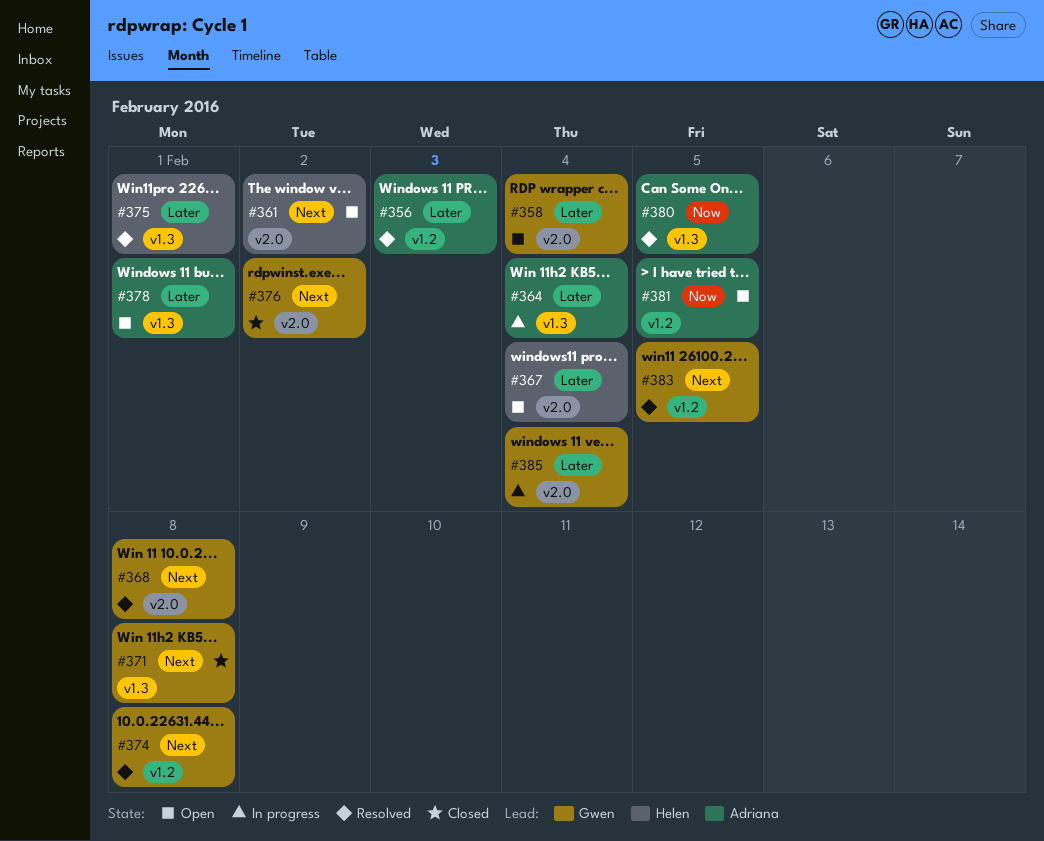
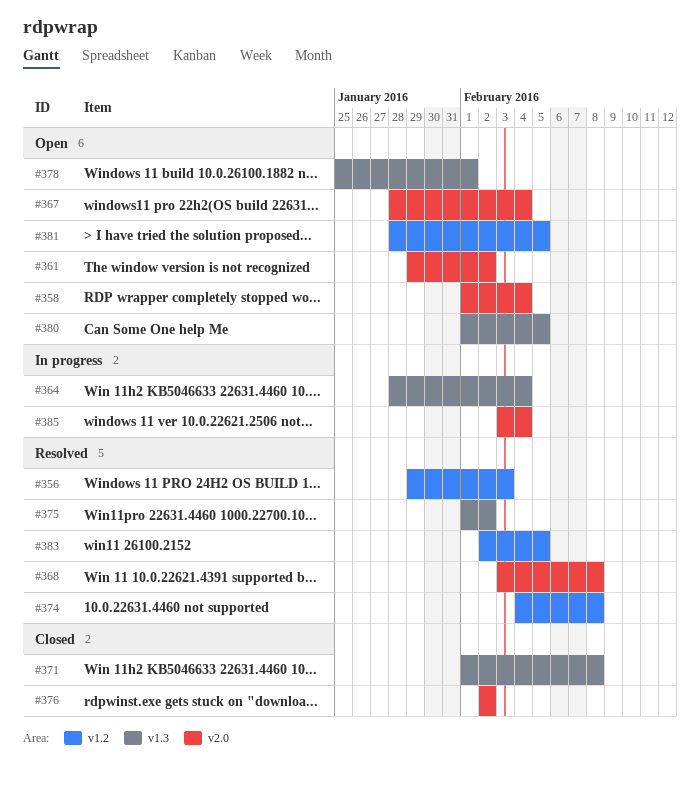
#375, due: Feb 1 -> Feb 2
#380, status: Resolved -> Open

